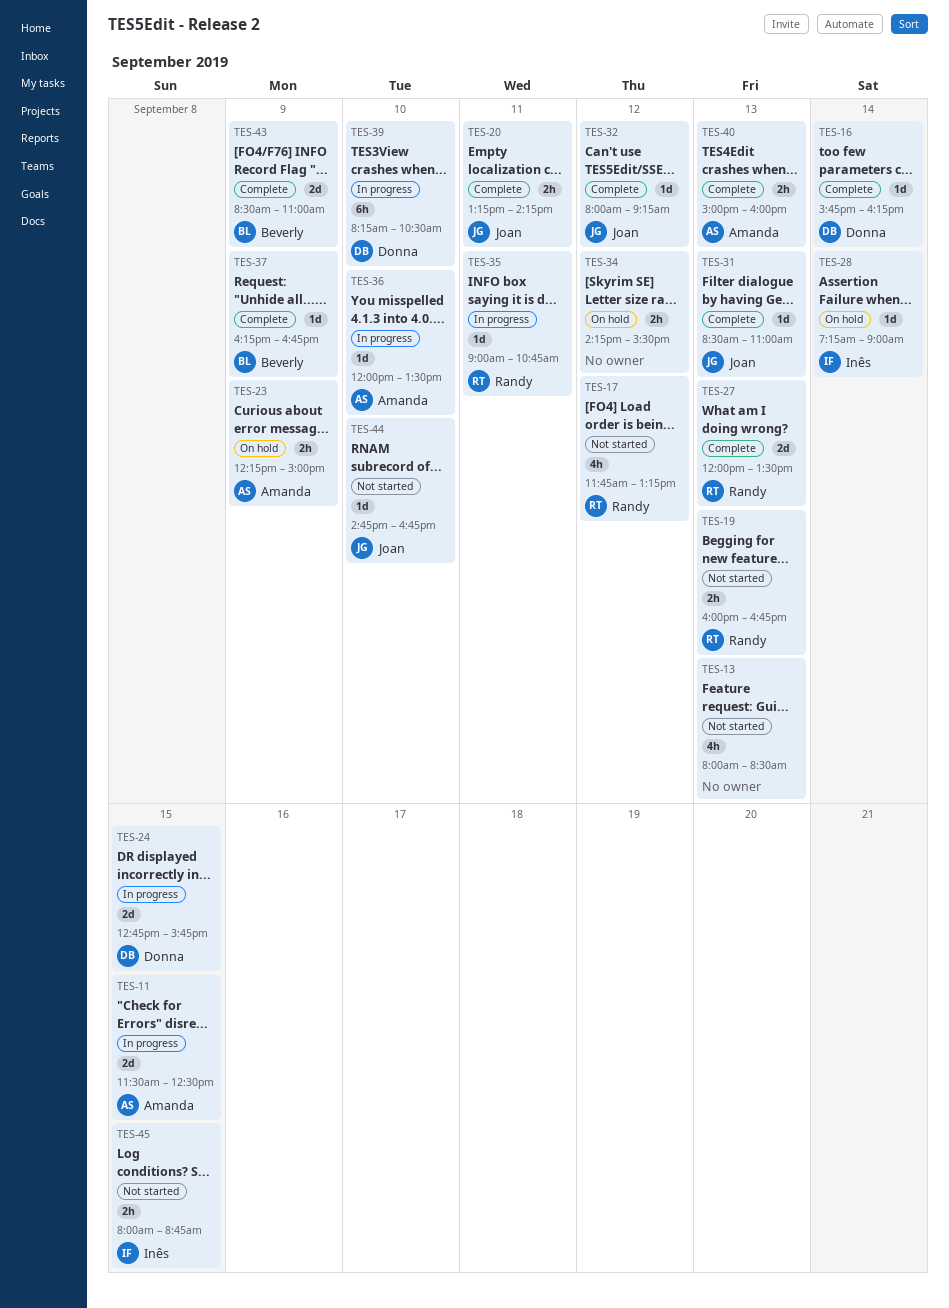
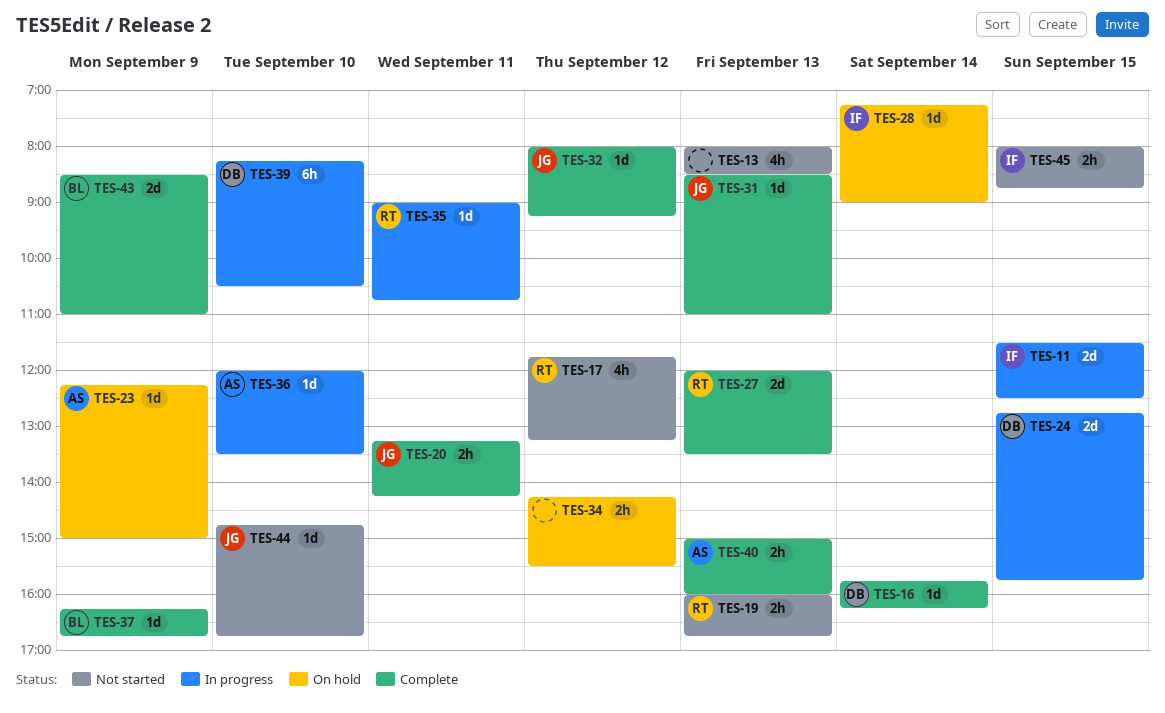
TES-11, owner: Amanda -> Inês
TES-23, estimate: 2h -> 1d

